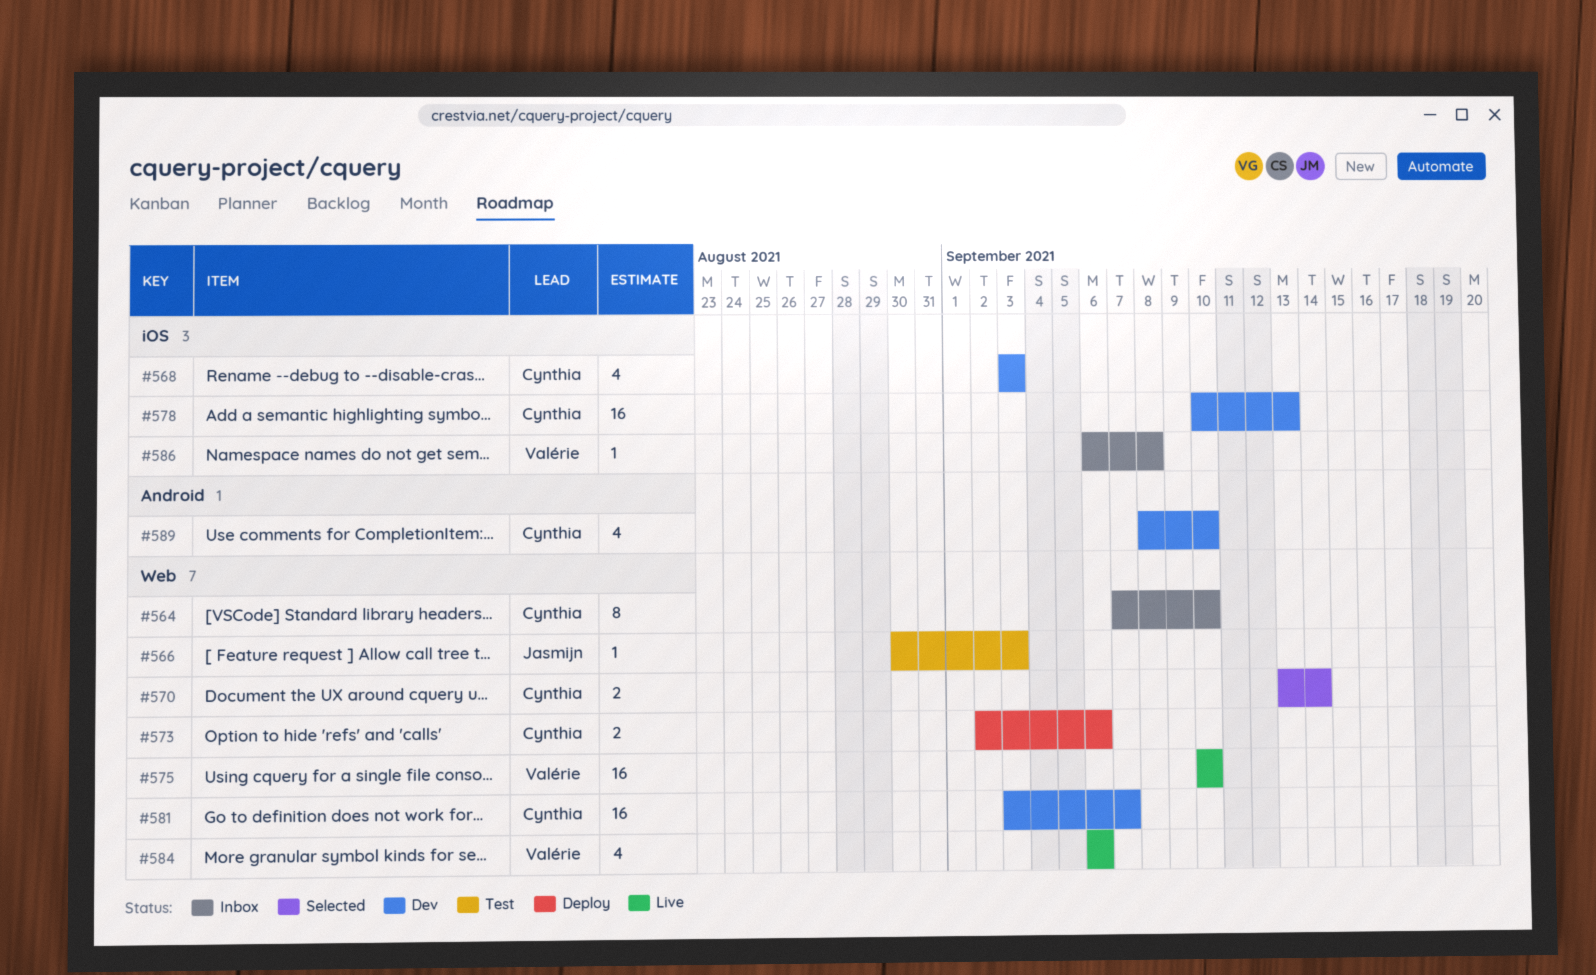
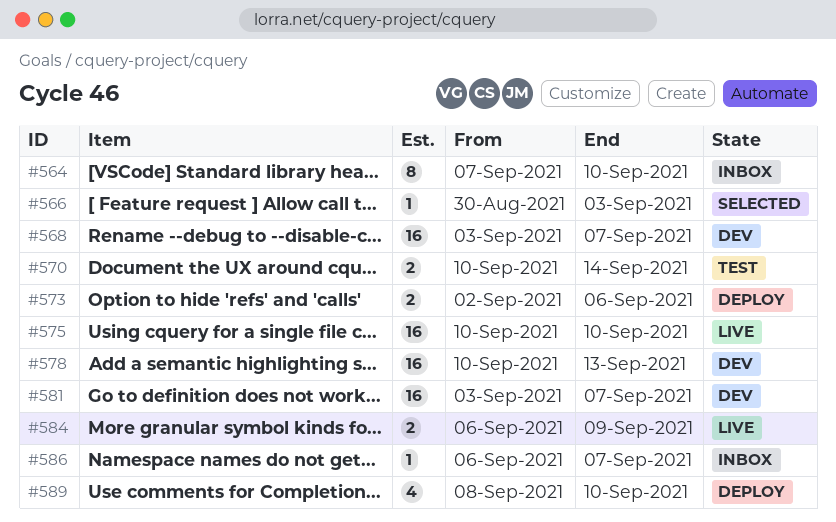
#566, status: Test -> Selected
#568, estimate: 4 -> 16
#568, due: Sep 3 -> Sep 7
#570, status: Selected -> Test
#570, start: Sep 13 -> Sep 10
#584, estimate: 4 -> 2
#584, due: Sep 6 -> Sep 9
#586, due: Sep 8 -> Sep 7
#589, status: Dev -> Deploy

